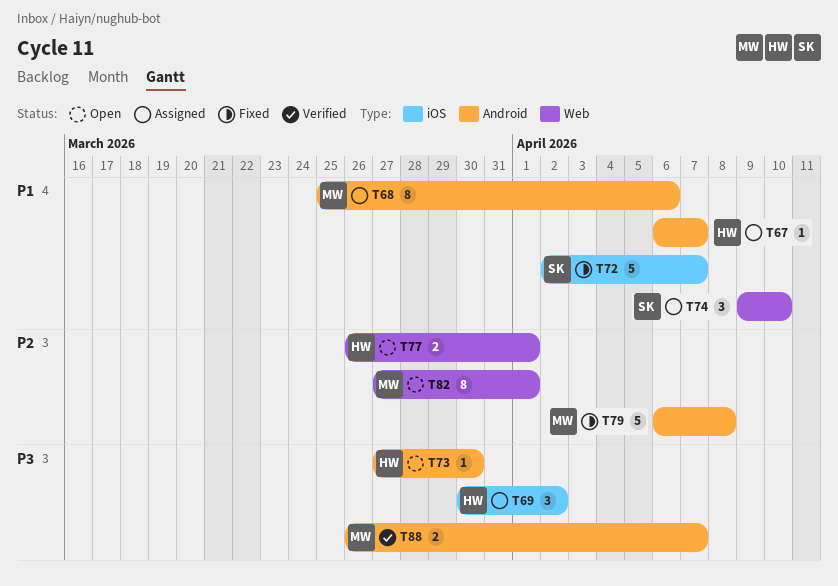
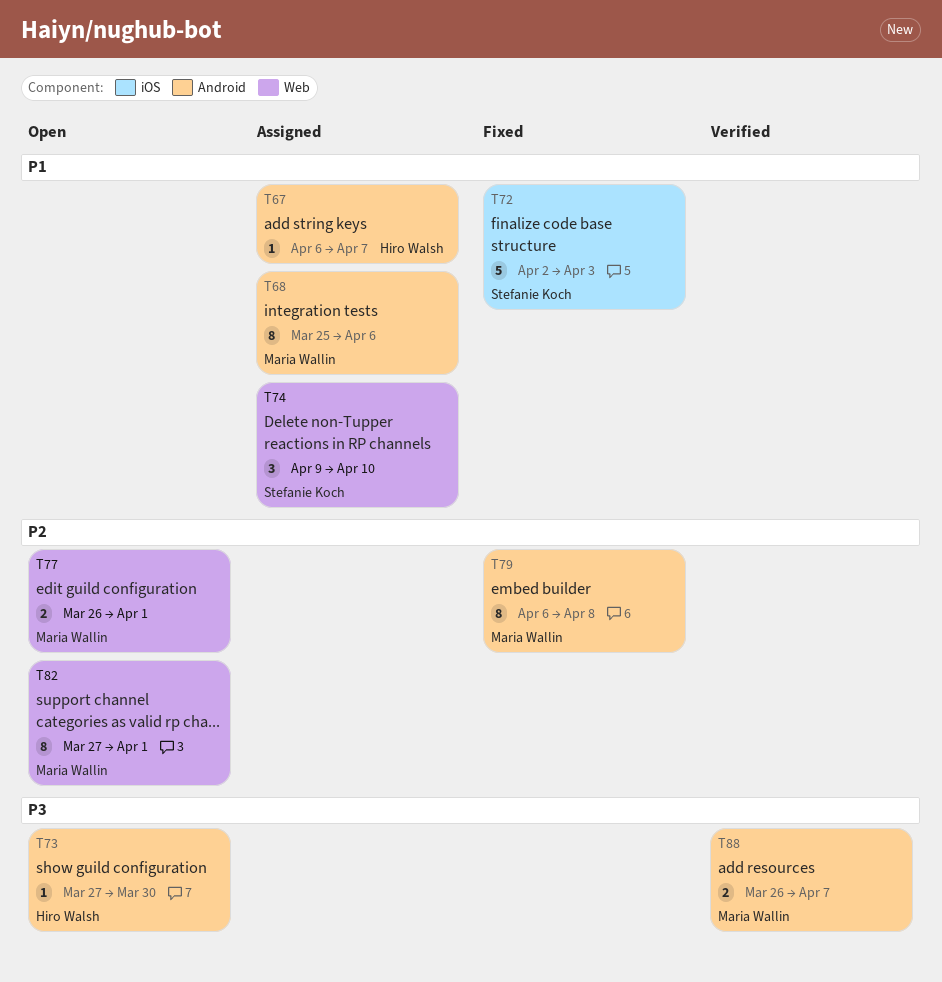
T69: present -> none
T72, due: Apr 7 -> Apr 3
T77, owner: Hiro Walsh -> Maria Wallin
T79, estimate: 5 -> 8

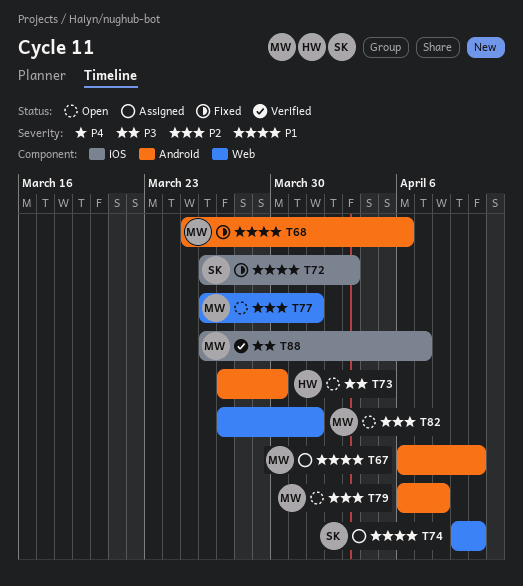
T67, owner: Hiro Walsh -> Maria Wallin
T67, due: Apr 7 -> Apr 10
T68, status: Assigned -> Fixed
T72, start: Apr 2 -> Mar 26
T79, status: Fixed -> Open
T88, label: Android -> iOS

